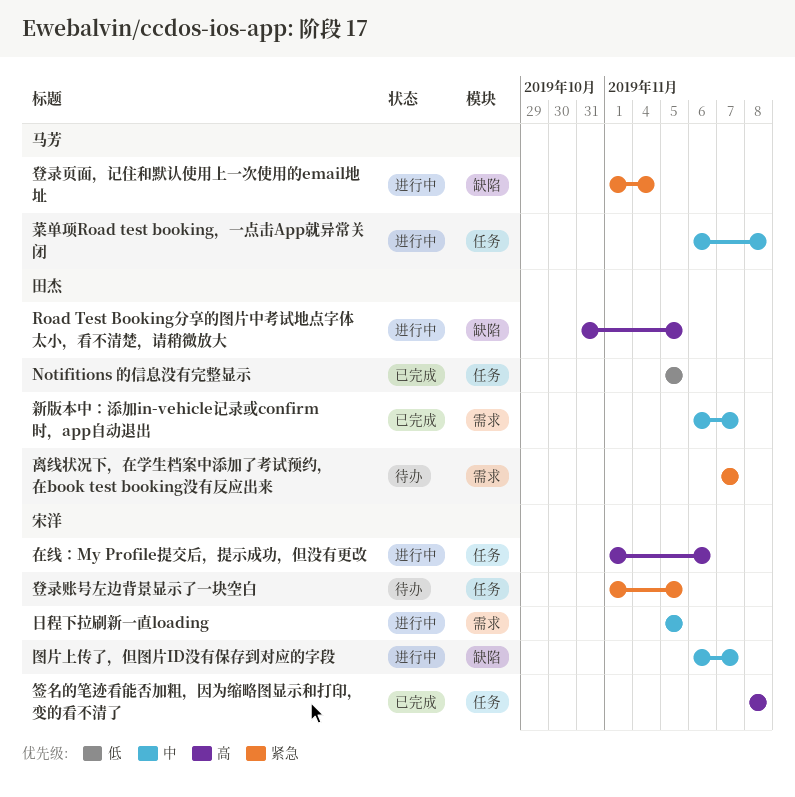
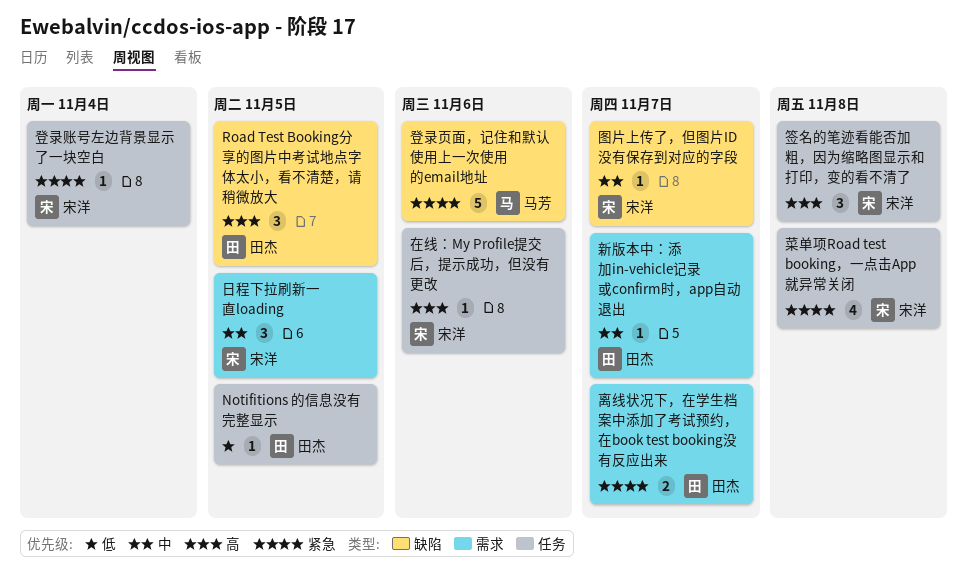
登录账号左边背景显示了一块空白, due: Nov 5 -> Nov 4
登录页面，记住和默认使用上一次使用的email地址, due: Nov 4 -> Nov 6
菜单项Road test booking，一点击App就异常关闭, owner: 马芳 -> 宋洋
菜单项Road test booking，一点击App就异常关闭, priority: 中 -> 紧急

